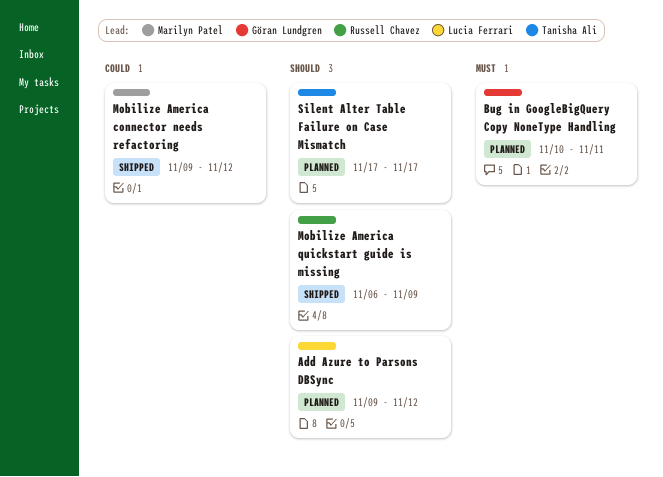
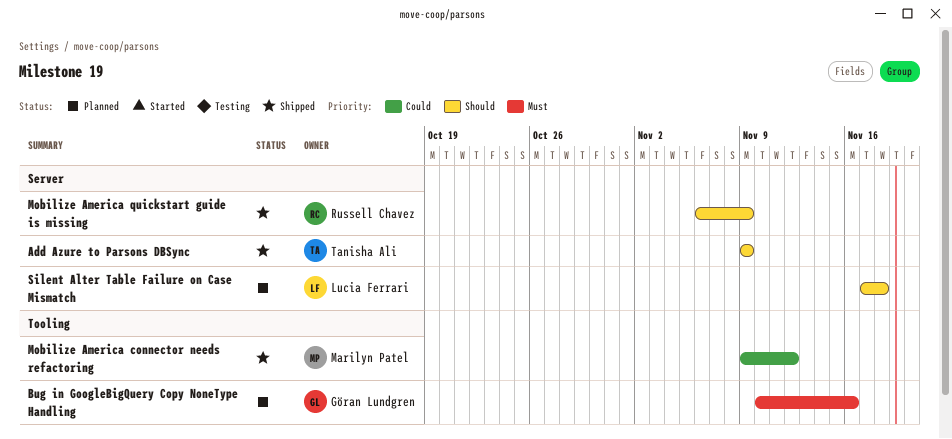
Add Azure to Parsons DBSync, status: Planned -> Shipped
Add Azure to Parsons DBSync, owner: Lucia Ferrari -> Tanisha Ali
Add Azure to Parsons DBSync, due: Nov 12 -> Nov 9
Bug in GoogleBigQuery Copy NoneType Handling, due: Nov 11 -> Nov 16
Silent Alter Table Failure on Case Mismatch, owner: Tanisha Ali -> Lucia Ferrari
Silent Alter Table Failure on Case Mismatch, due: Nov 17 -> Nov 18

